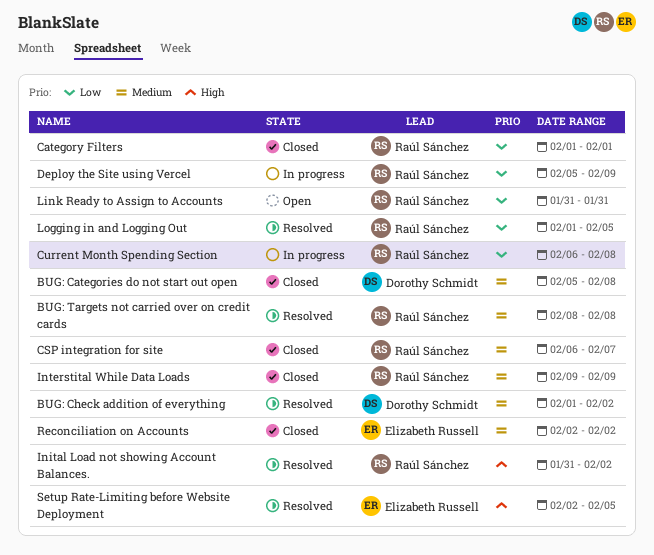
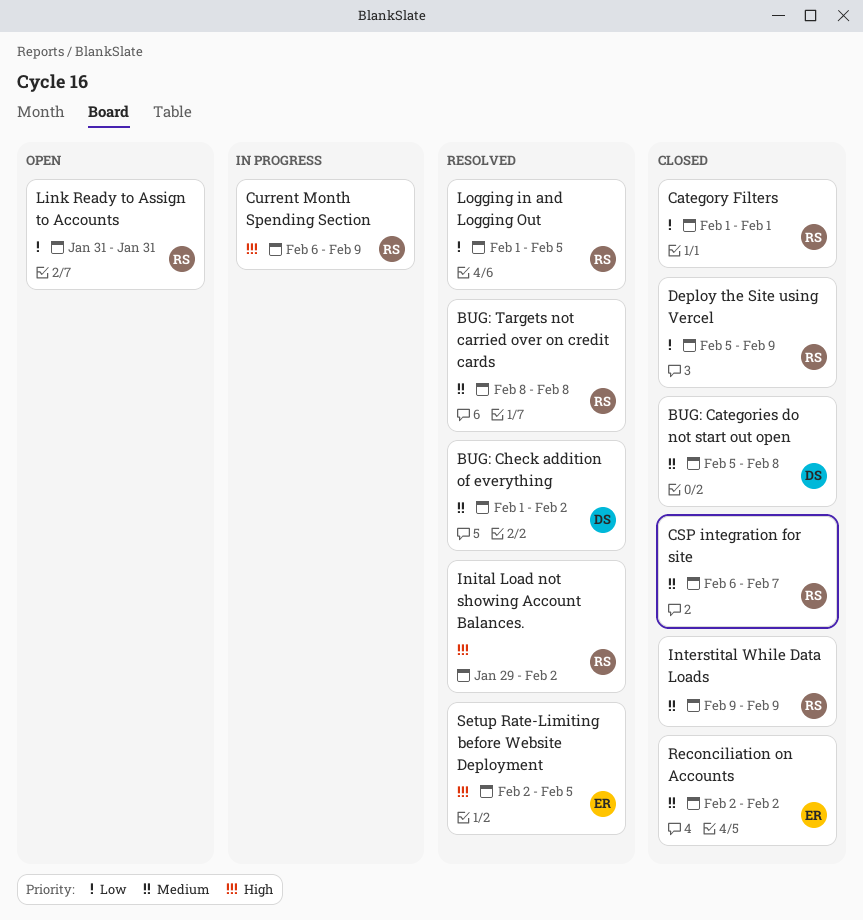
Current Month Spending Section, priority: Low -> High
Current Month Spending Section, due: Feb 8 -> Feb 9
Deploy the Site using Vercel, status: In progress -> Closed
Inital Load not showing Account Balances., start: Jan 31 -> Jan 29

